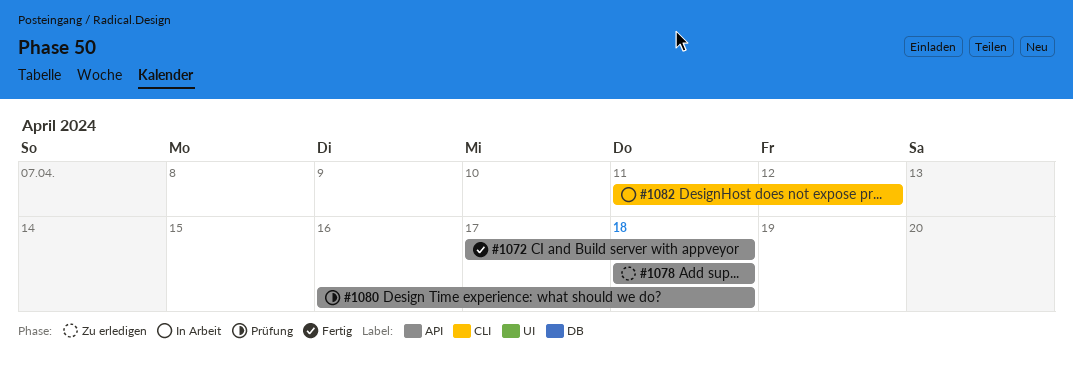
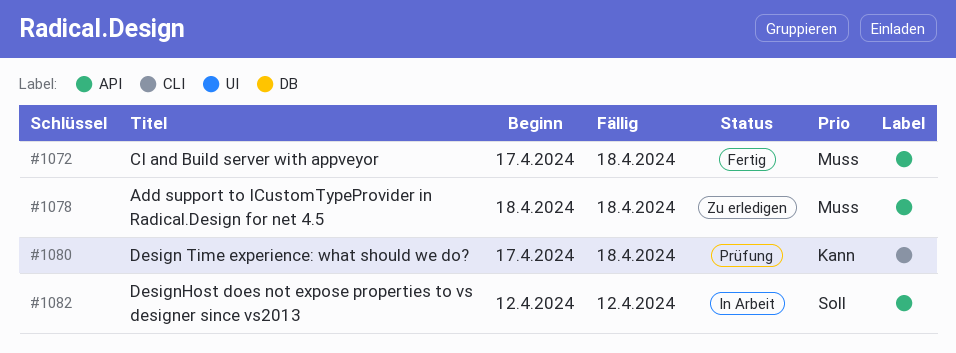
#1080, label: API -> CLI
#1080, start: Apr 16 -> Apr 17
#1082, label: CLI -> API
#1082, start: Apr 11 -> Apr 12

